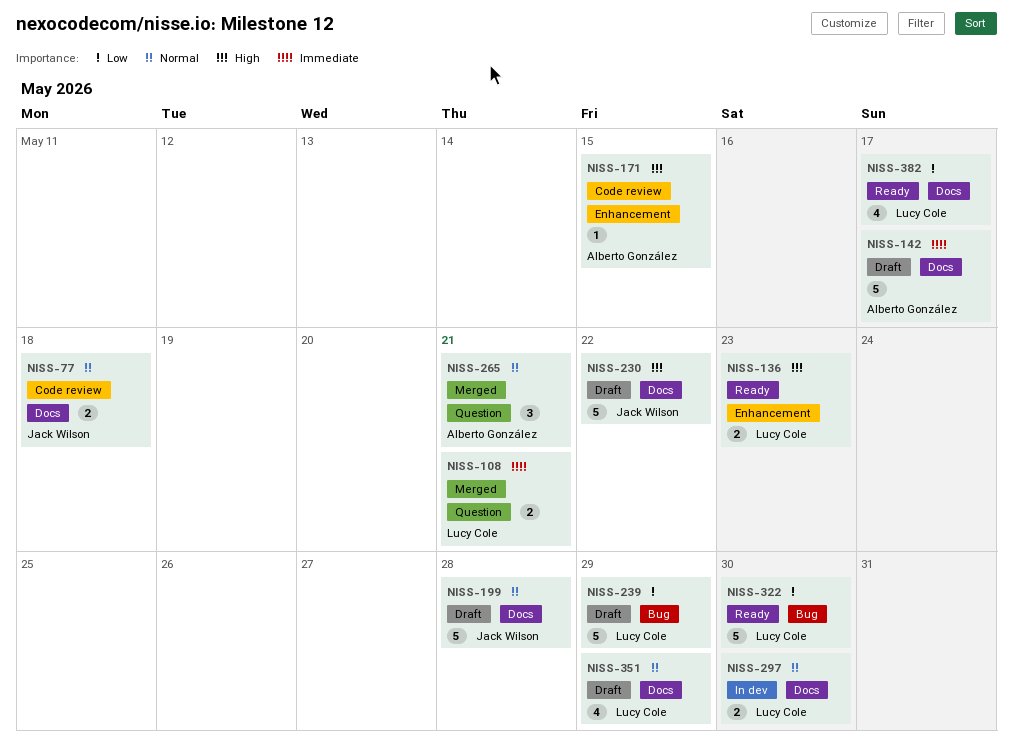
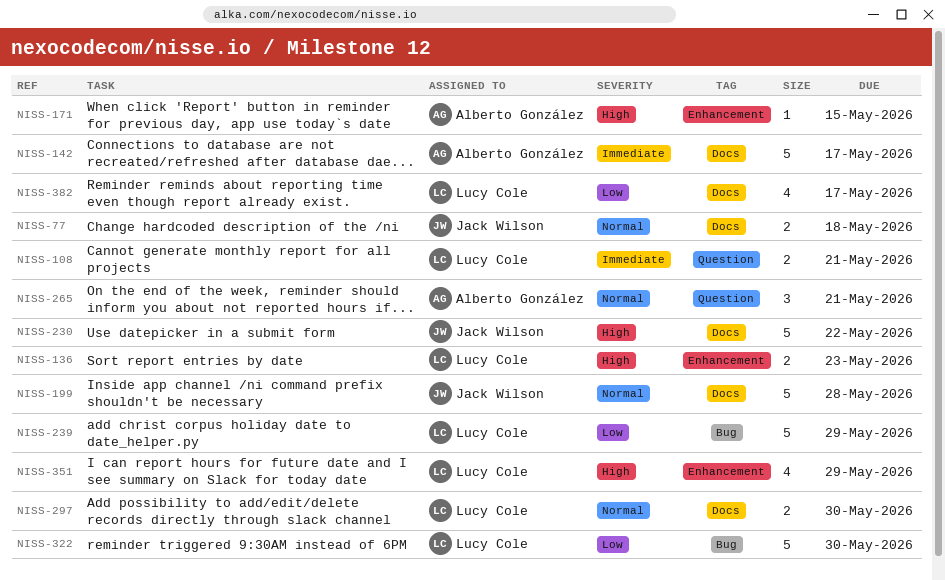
NISS-351, priority: Normal -> High
NISS-351, label: Docs -> Enhancement

